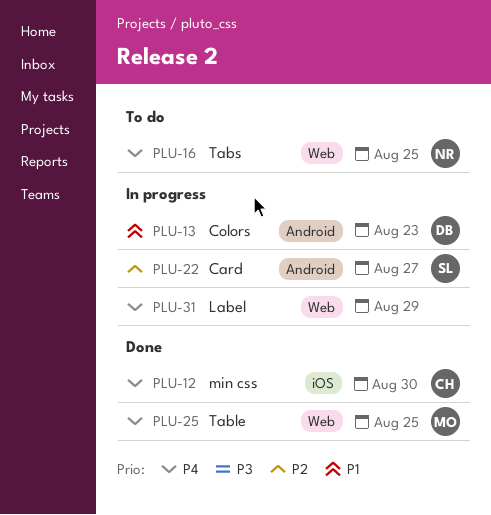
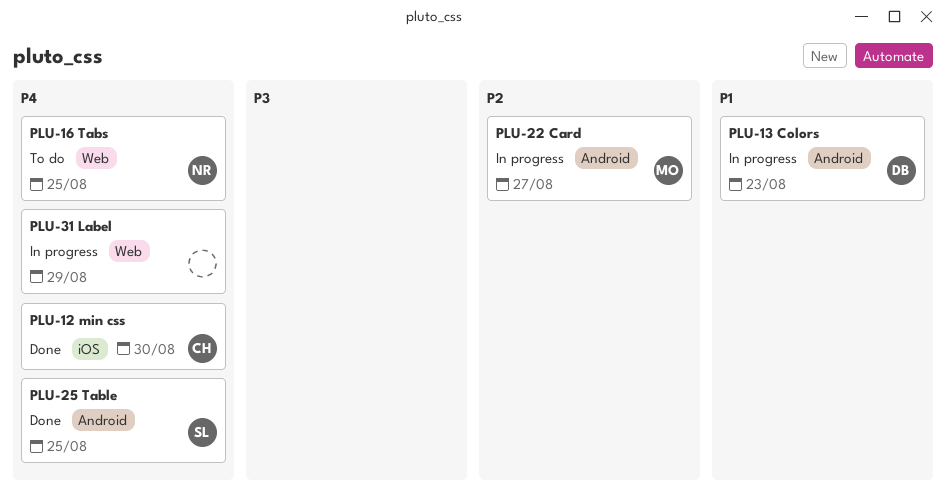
PLU-22, owner: SL -> MO
PLU-25, owner: MO -> SL
PLU-25, label: Web -> Android

